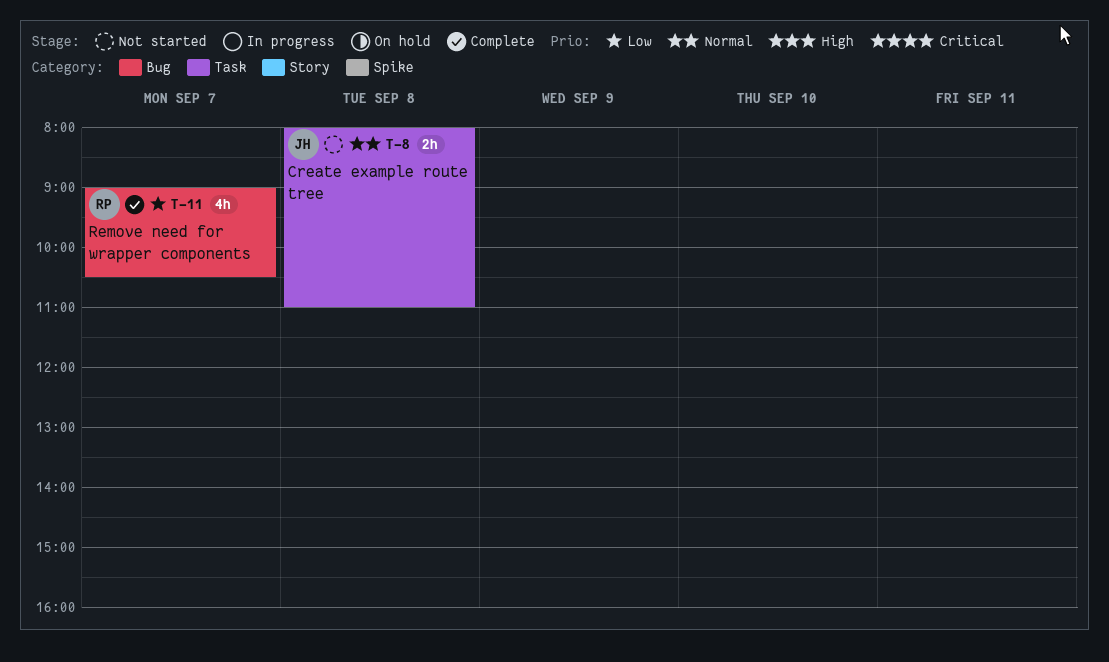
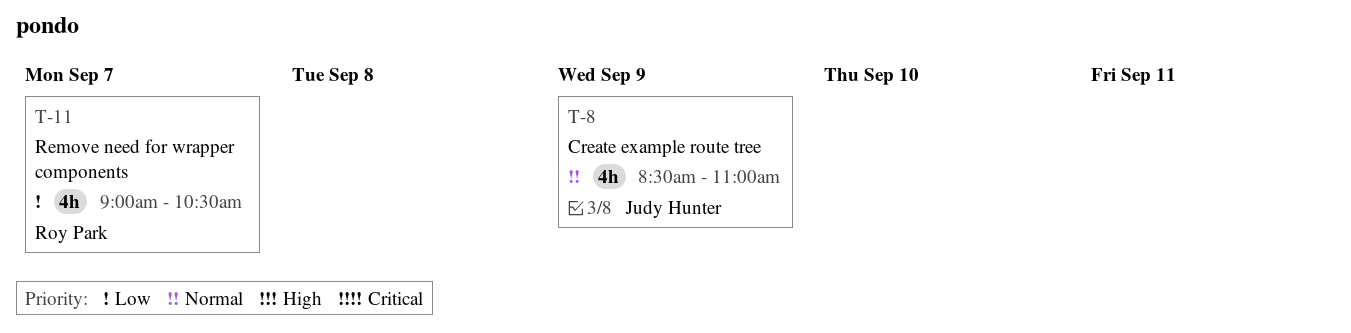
T-8, estimate: 2h -> 4h
T-8, day: Sep 8 -> Sep 9
T-8, begins: 08:00 -> 08:30

